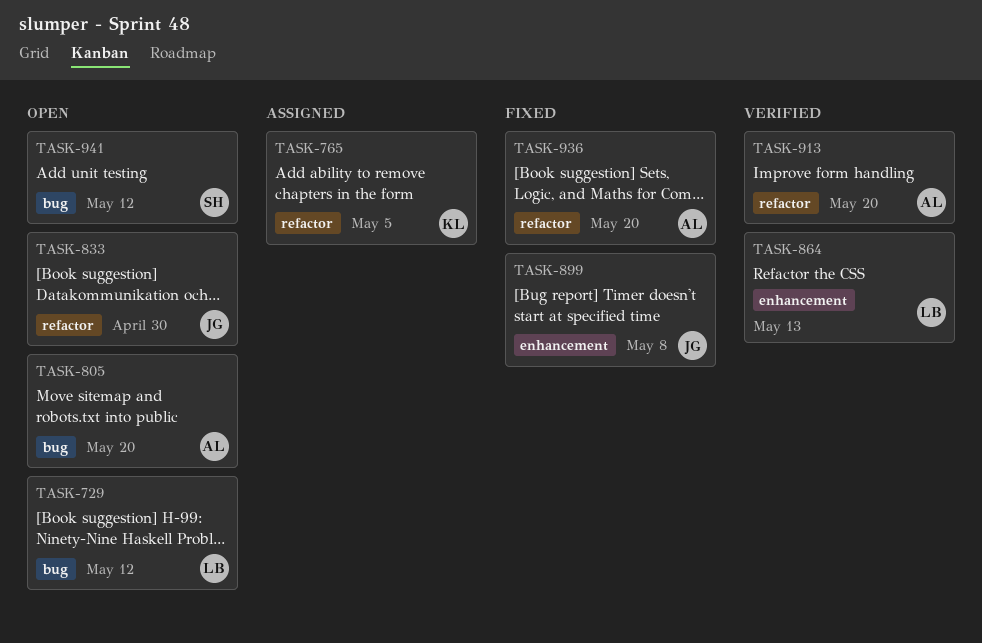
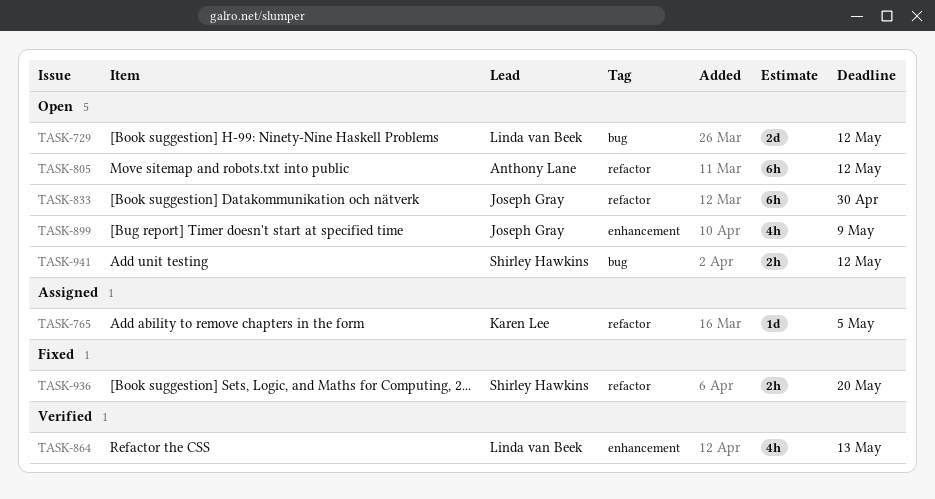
TASK-805, label: bug -> refactor
TASK-805, due: May 20 -> May 12
TASK-899, status: Fixed -> Open
TASK-899, due: May 8 -> May 9
TASK-913: present -> none
TASK-936, owner: Anthony Lane -> Shirley Hawkins

